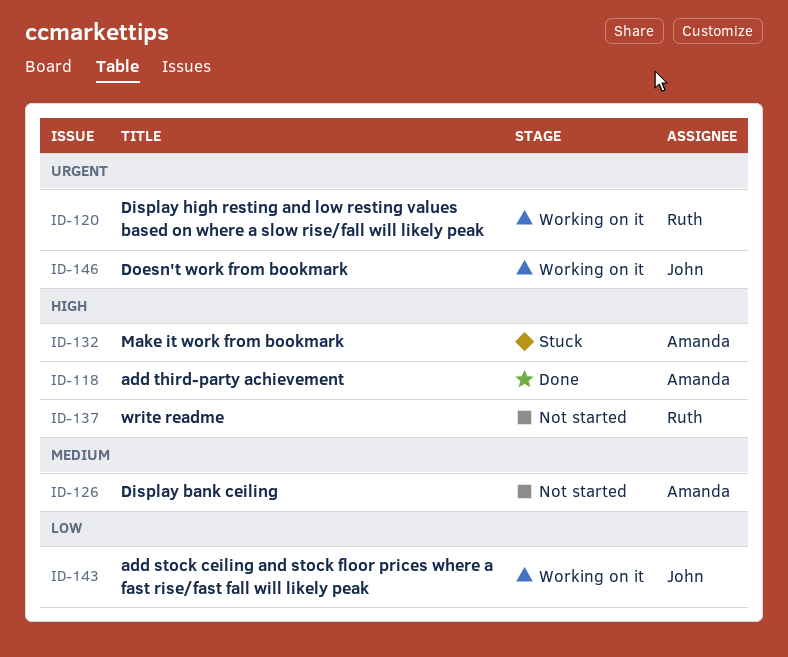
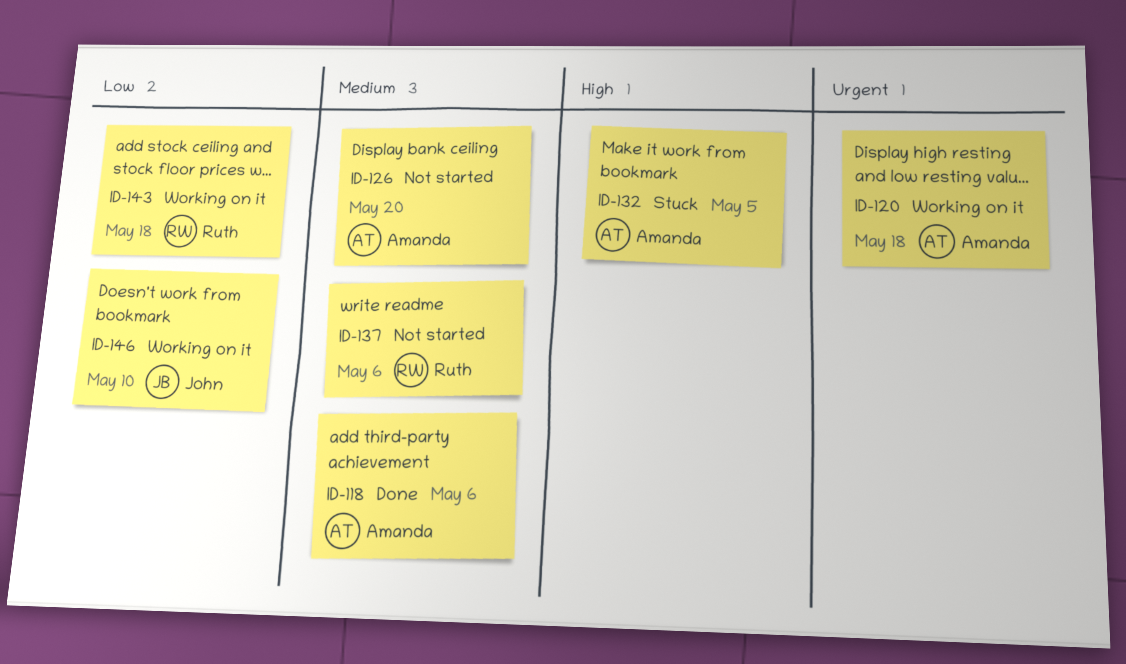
ID-118, priority: High -> Medium
ID-120, owner: Ruth -> Amanda
ID-137, priority: High -> Medium
ID-143, owner: John -> Ruth
ID-146, priority: Urgent -> Low

